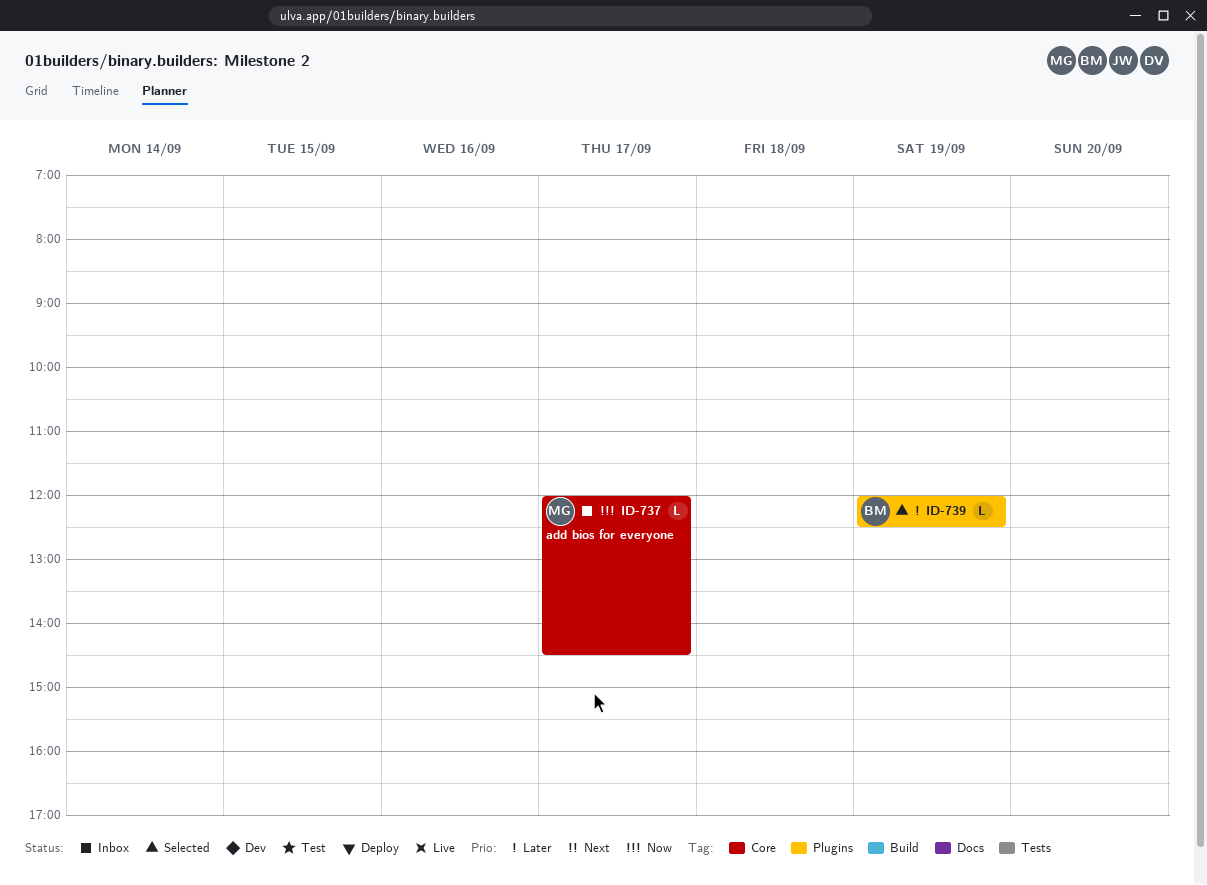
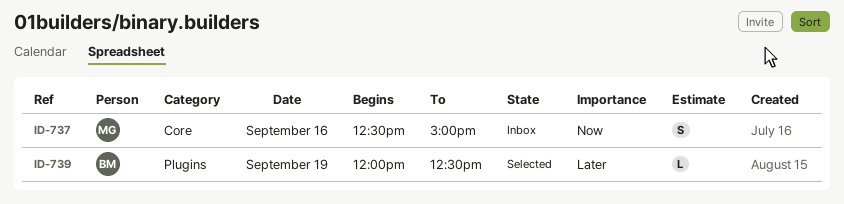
ID-737, estimate: L -> S
ID-737, day: Sep 17 -> Sep 16
ID-737, begins: 12:00 -> 12:30
ID-737, ends: 14:30 -> 15:00

